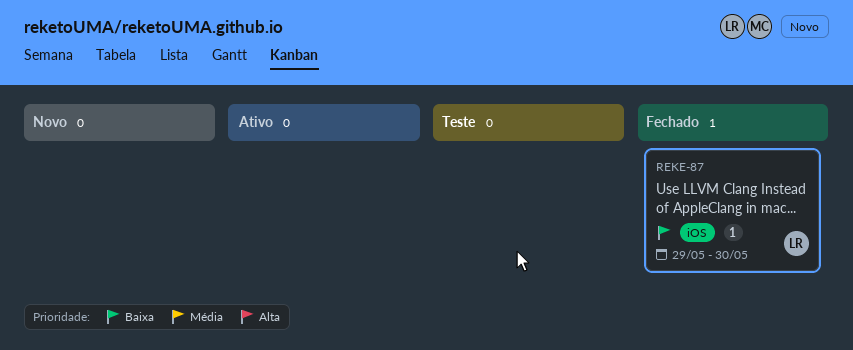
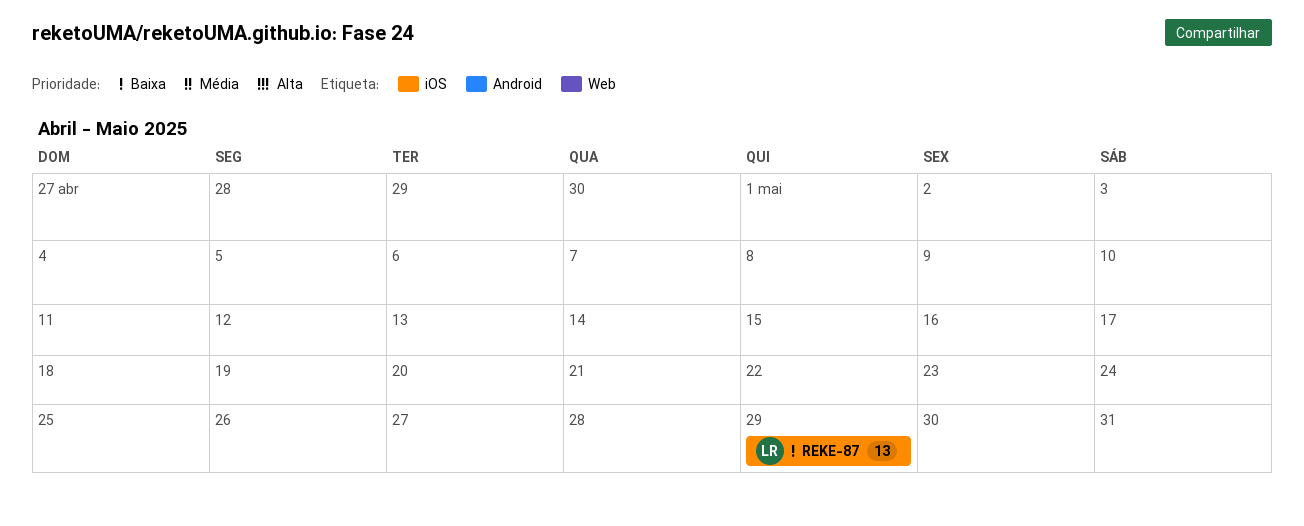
REKE-87, estimate: 1 -> 13
REKE-87, due: May 30 -> May 29

